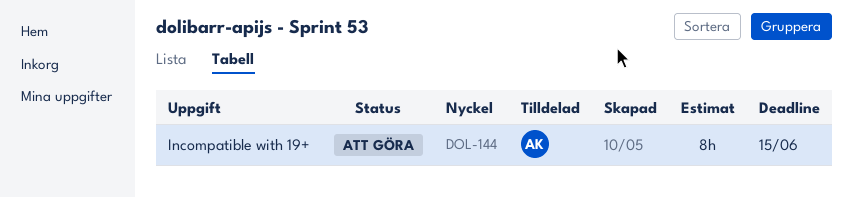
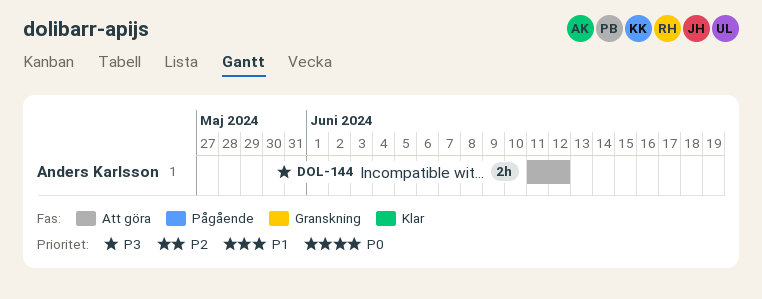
DOL-144, estimate: 8h -> 2h
DOL-144, due: Jun 15 -> Jun 12

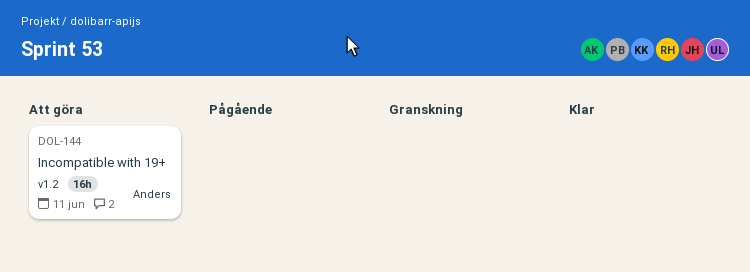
DOL-144, estimate: 2h -> 16h
DOL-144, due: Jun 12 -> Jun 11

